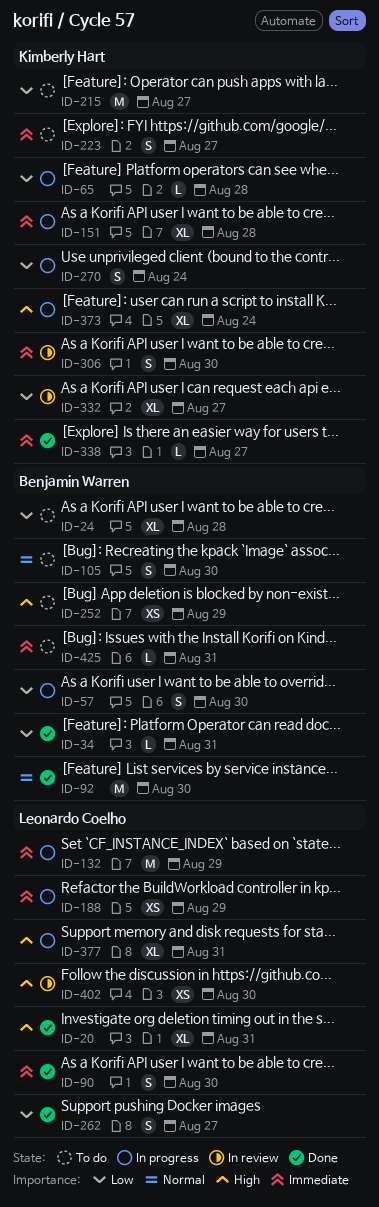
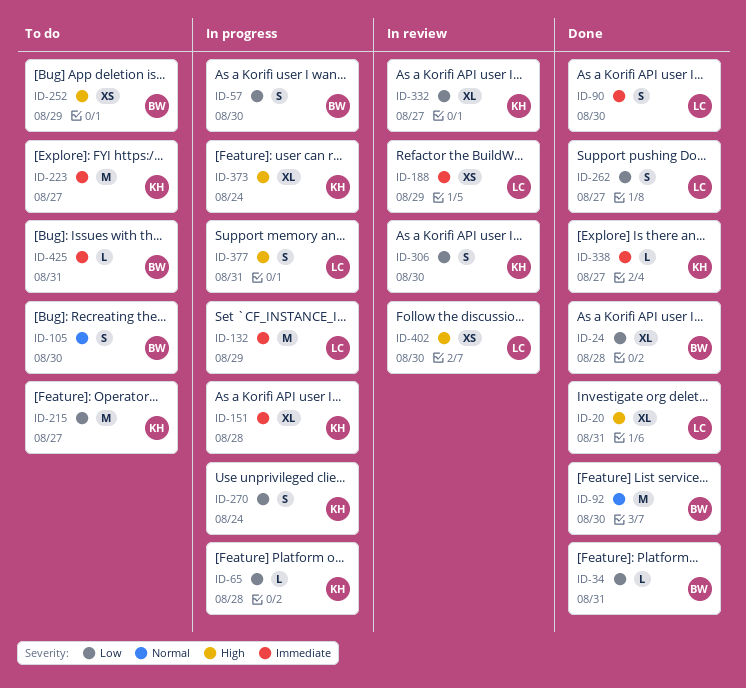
ID-24, status: To do -> Done
ID-188, status: In progress -> In review
ID-223, estimate: S -> M
ID-306, priority: Immediate -> Low
ID-377, estimate: XL -> S

